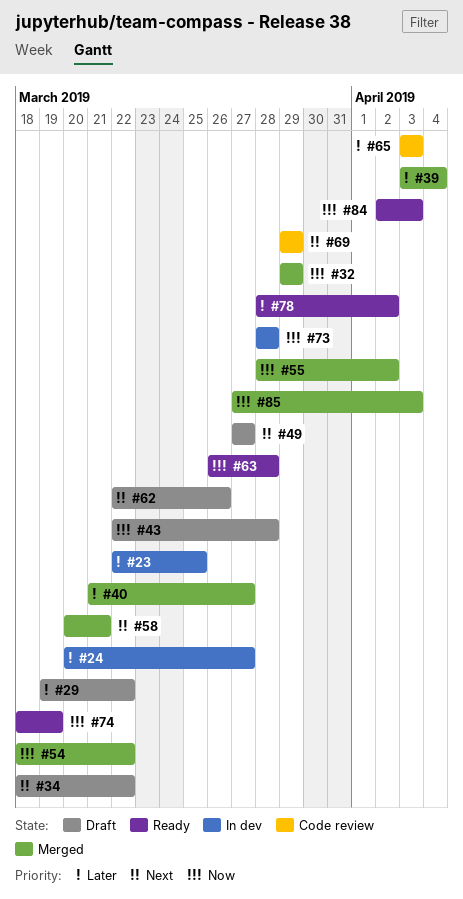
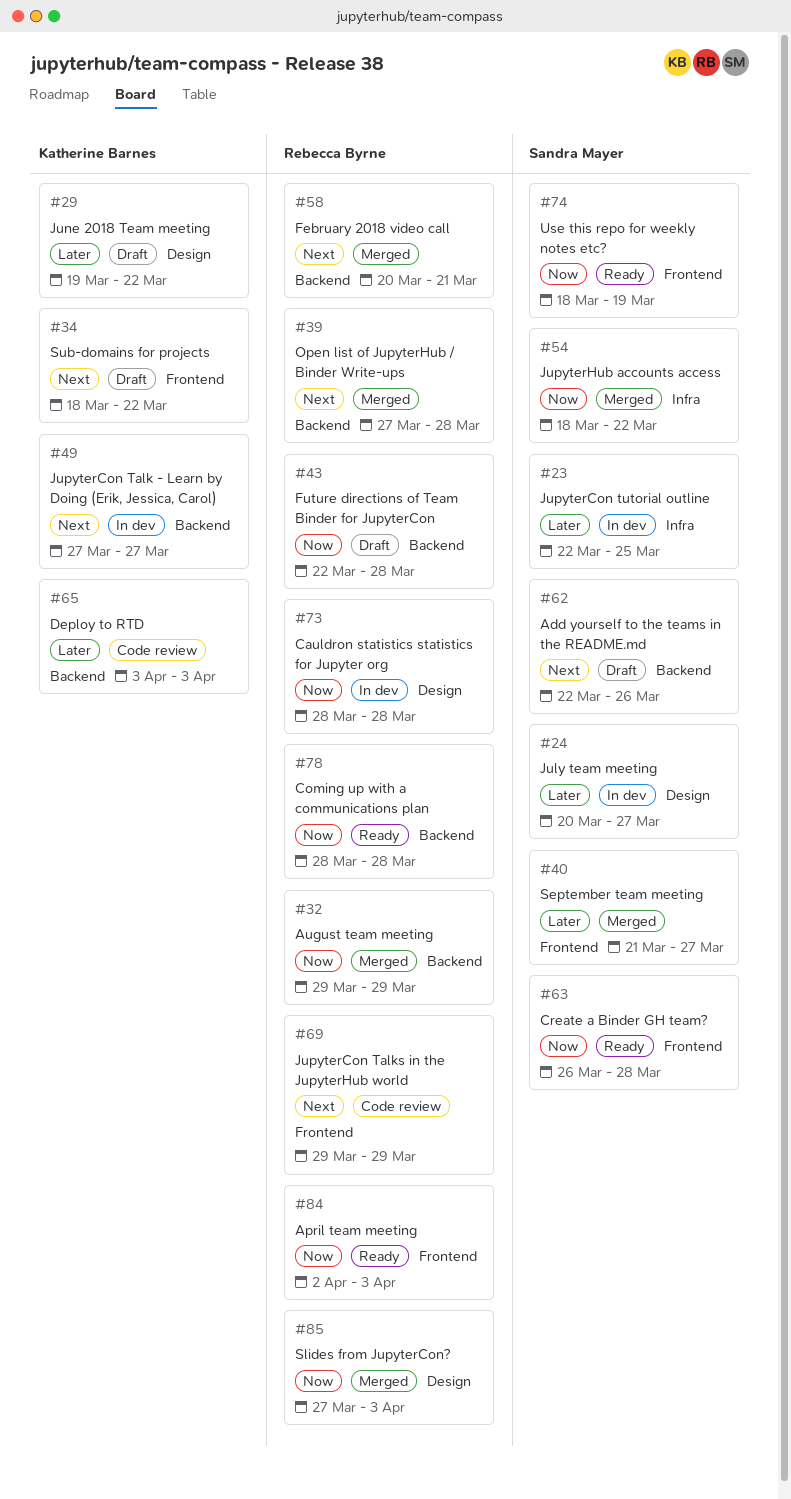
#39, priority: Later -> Next
#39, start: Apr 3 -> Mar 27
#39, due: Apr 4 -> Mar 28
#49, status: Draft -> In dev
#55: present -> none
#78, priority: Later -> Now
#78, due: Apr 2 -> Mar 28

